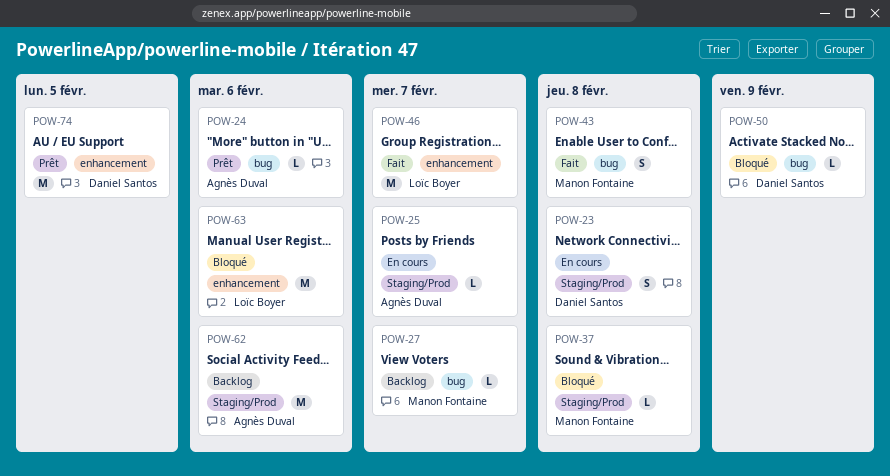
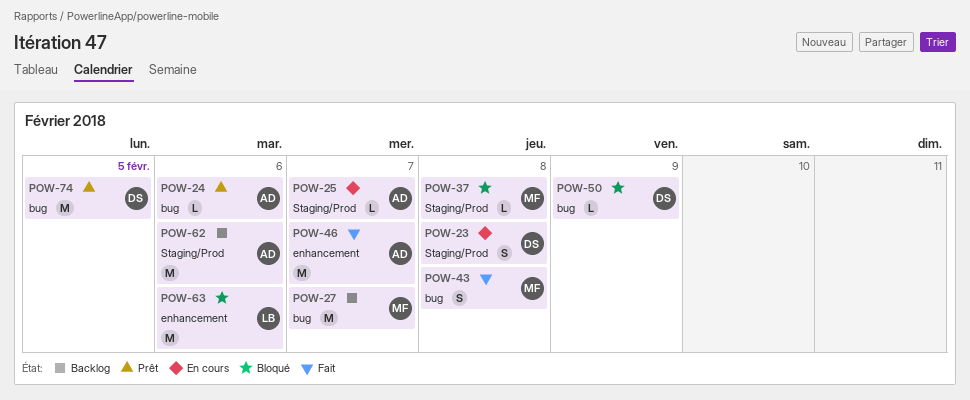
POW-27, estimate: L -> M
POW-46, owner: Loïc Boyer -> Agnès Duval
POW-74, label: enhancement -> bug

